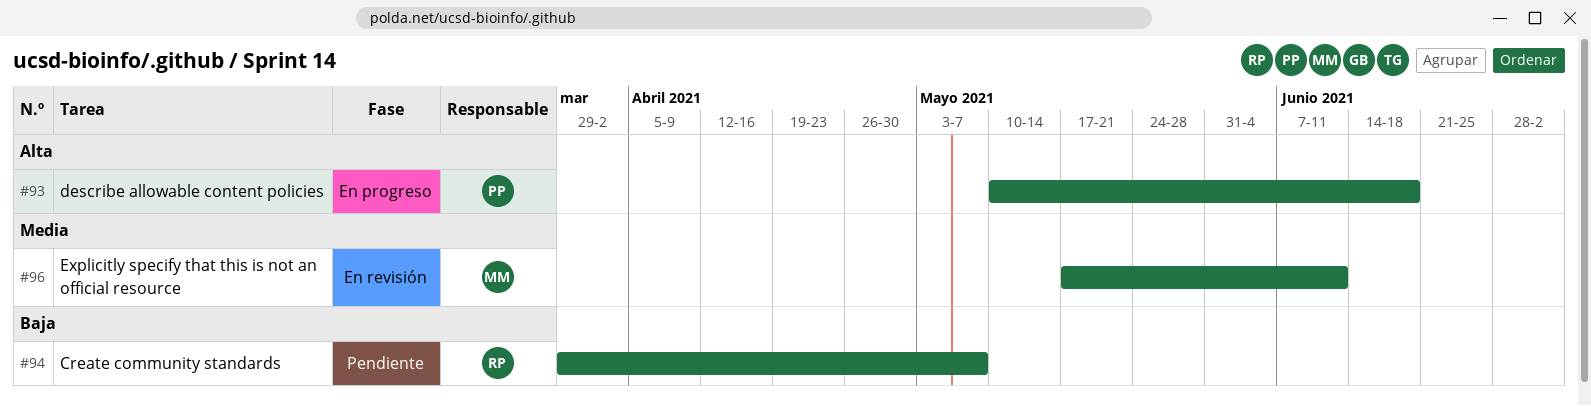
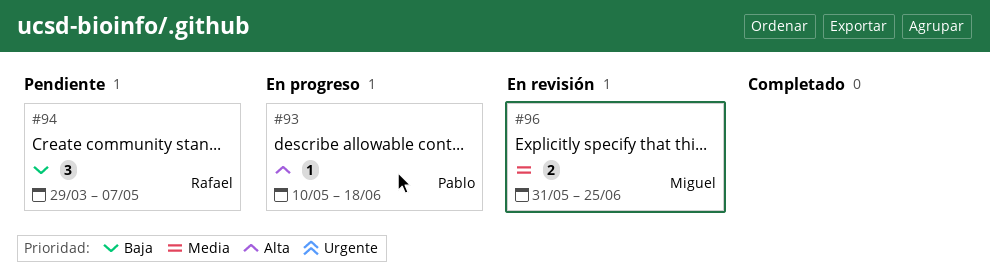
#96, start: May 17 -> May 31
#96, due: Jun 11 -> Jun 25

